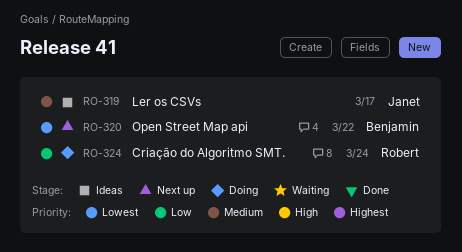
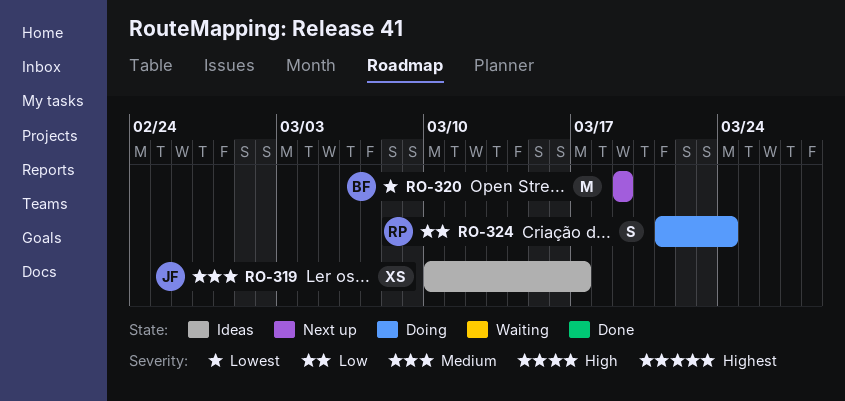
RO-320, due: Mar 22 -> Mar 19

